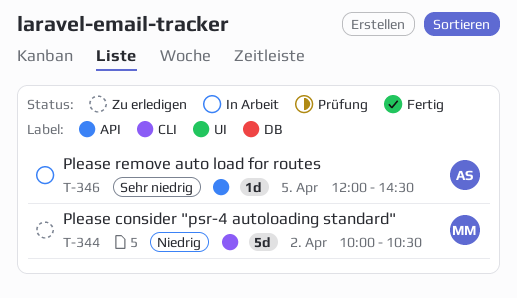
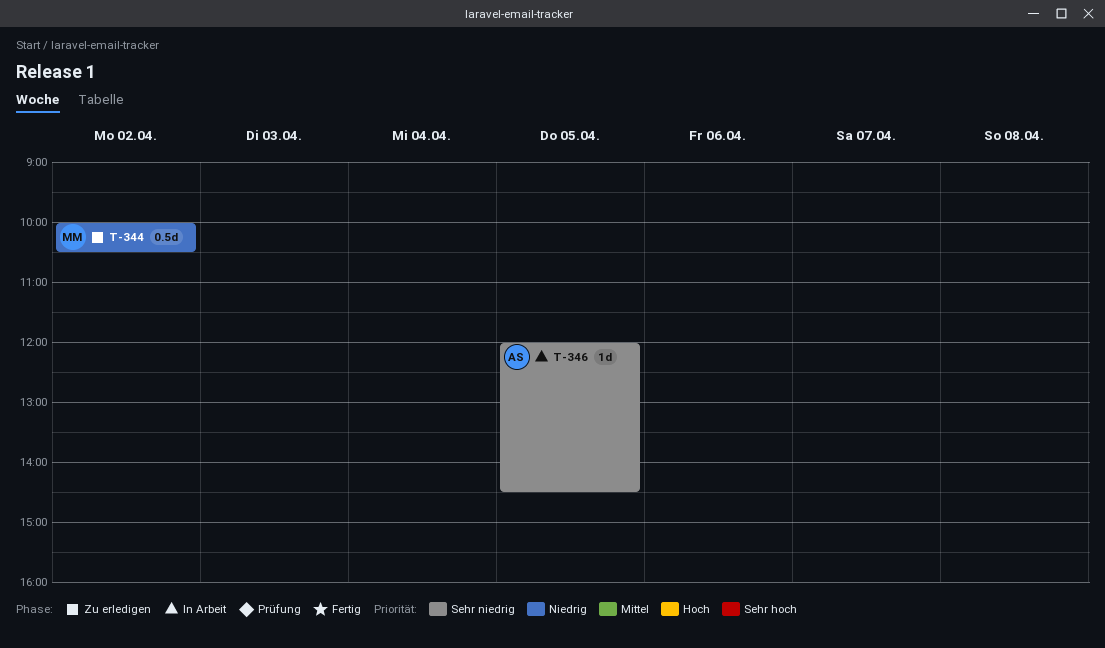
T-344, estimate: 5d -> 0.5d

